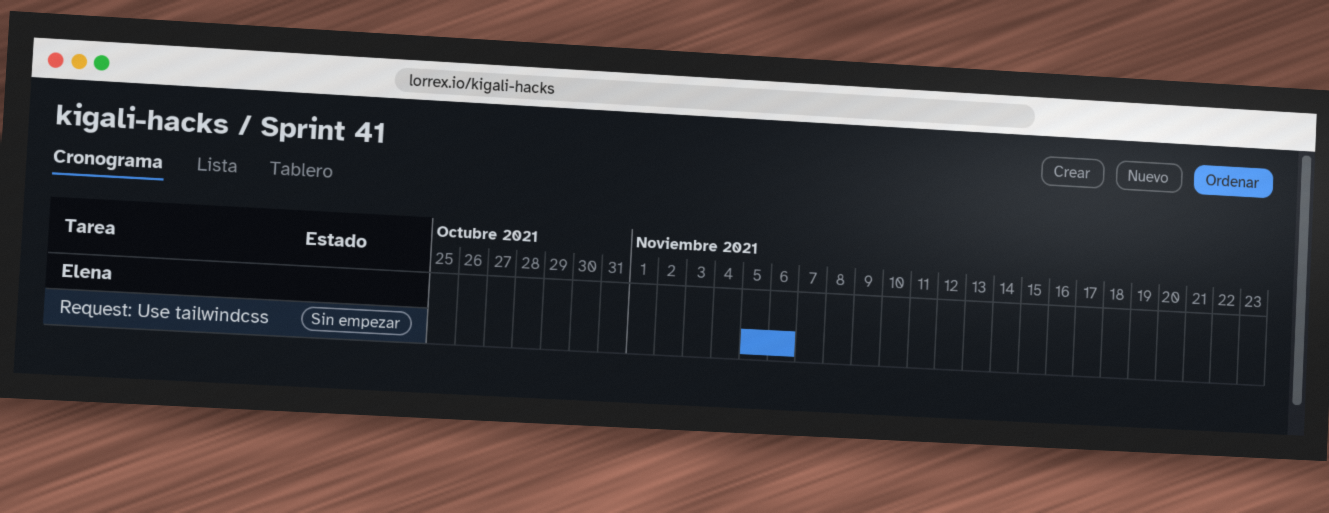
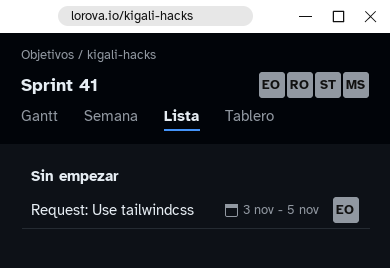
Request: Use tailwindcss, start: Nov 5 -> Nov 3
Request: Use tailwindcss, due: Nov 6 -> Nov 5

